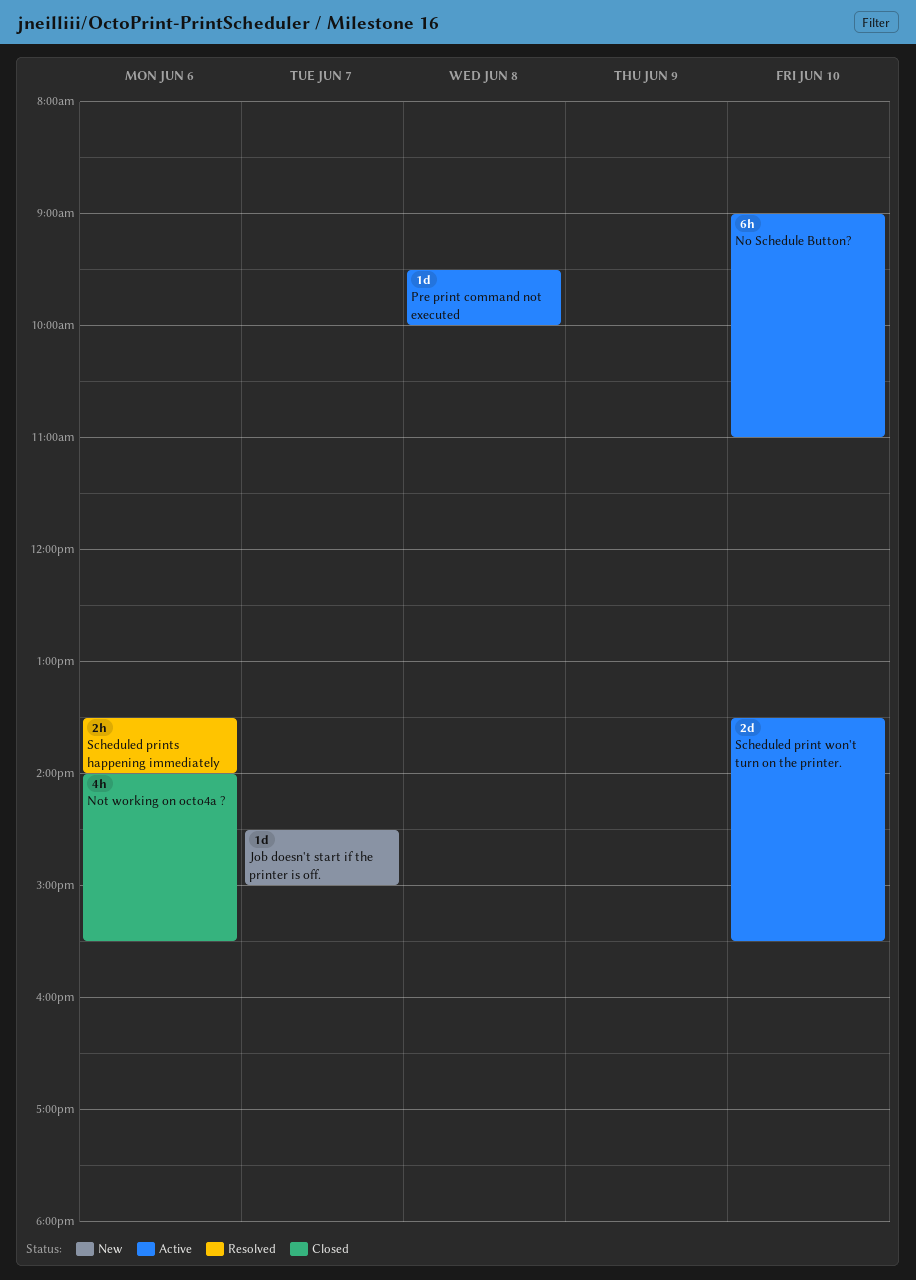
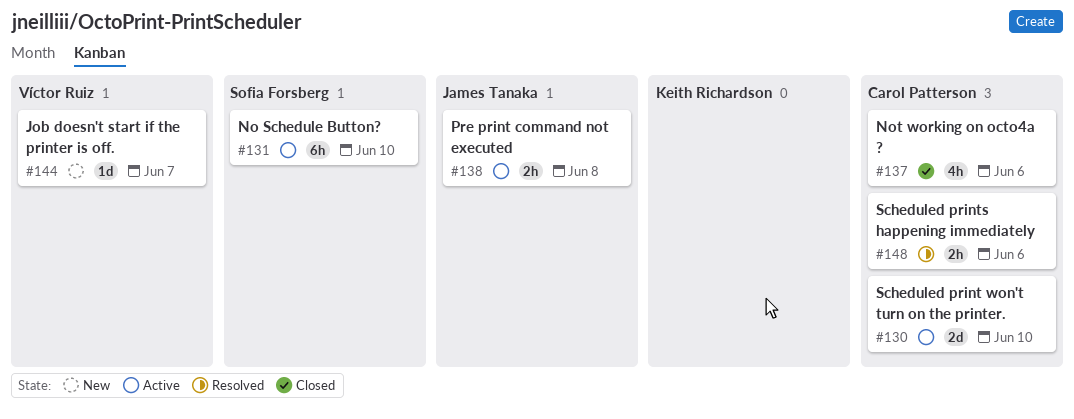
Pre print command not executed, estimate: 1d -> 2h

